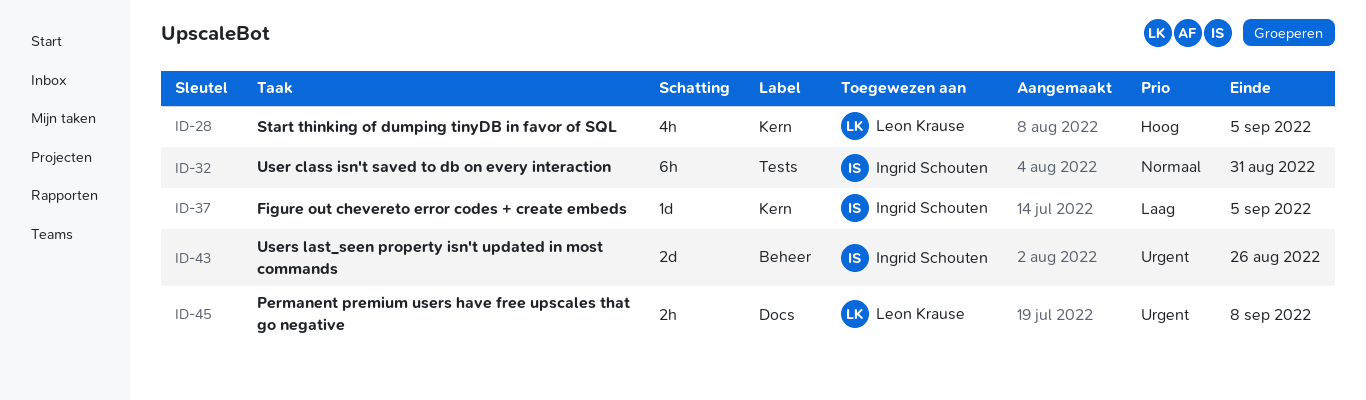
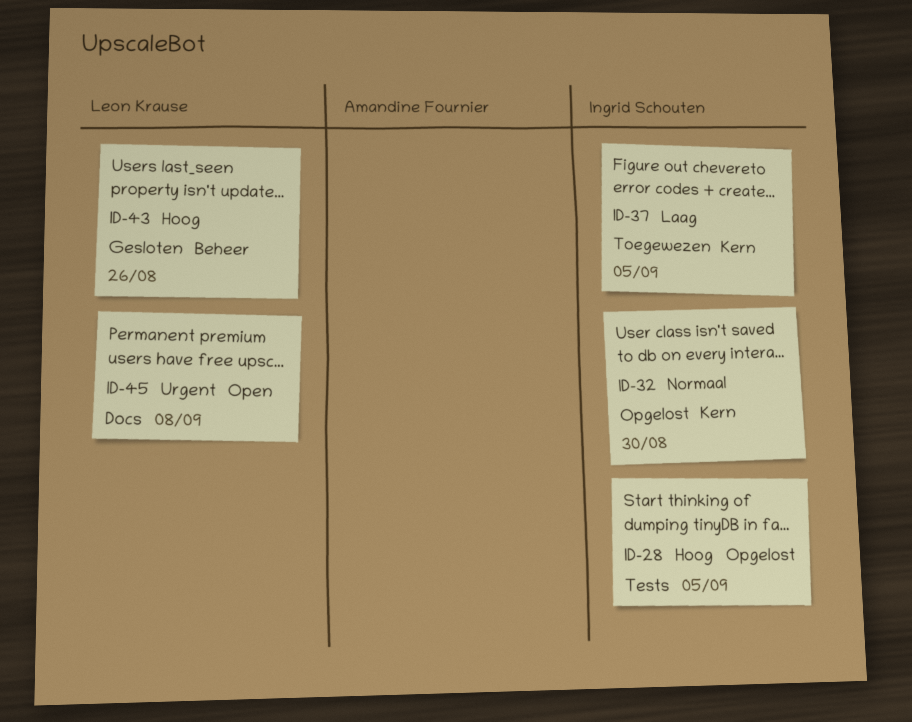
ID-28, owner: Leon Krause -> Ingrid Schouten
ID-28, label: Kern -> Tests
ID-32, label: Tests -> Kern
ID-32, due: Aug 31 -> Aug 30
ID-43, owner: Ingrid Schouten -> Leon Krause
ID-43, priority: Urgent -> Hoog

